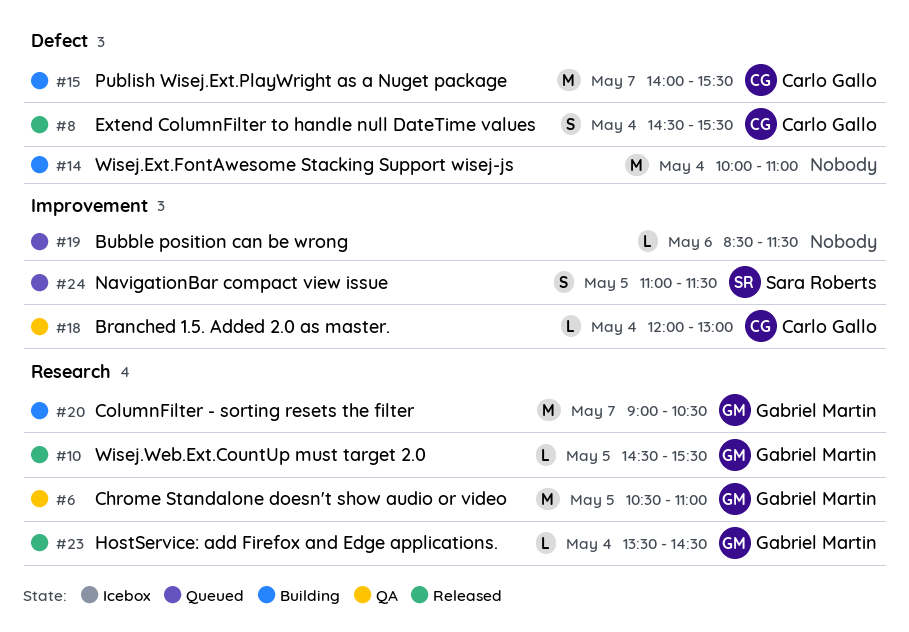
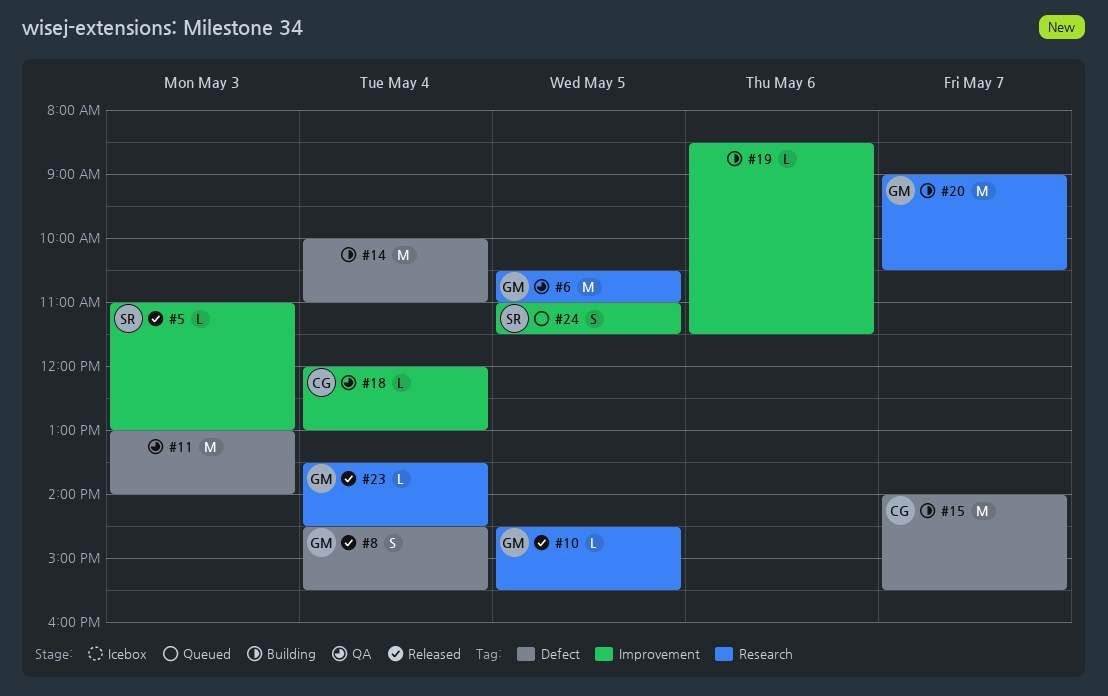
#5: none -> present
#8, owner: Carlo Gallo -> Gabriel Martin
#11: none -> present
#19, status: Queued -> Building

